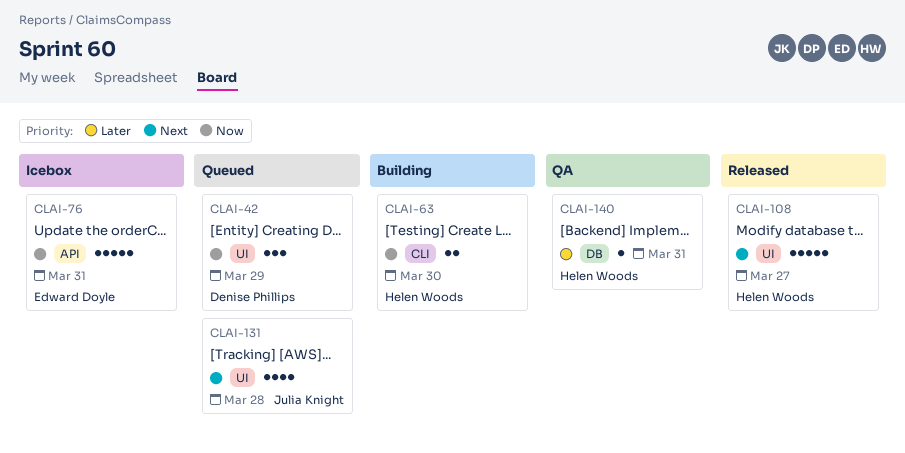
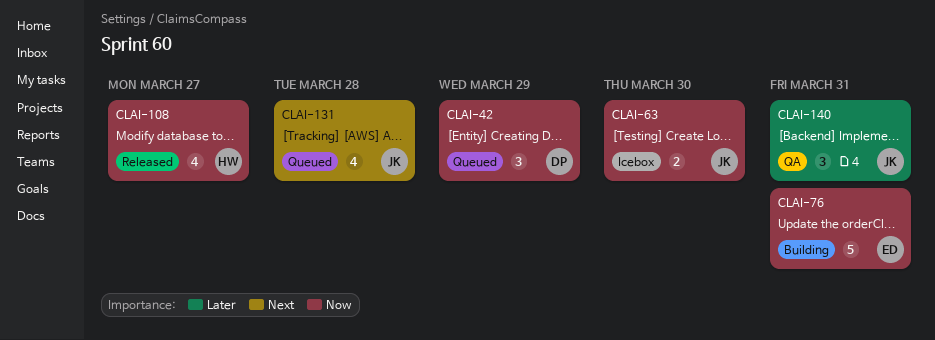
CLAI-63, status: Building -> Icebox
CLAI-63, owner: Helen Woods -> Julia Knight
CLAI-76, status: Icebox -> Building
CLAI-108, priority: Next -> Now
CLAI-108, estimate: 5 -> 4
CLAI-140, owner: Helen Woods -> Julia Knight
CLAI-140, estimate: 1 -> 3

